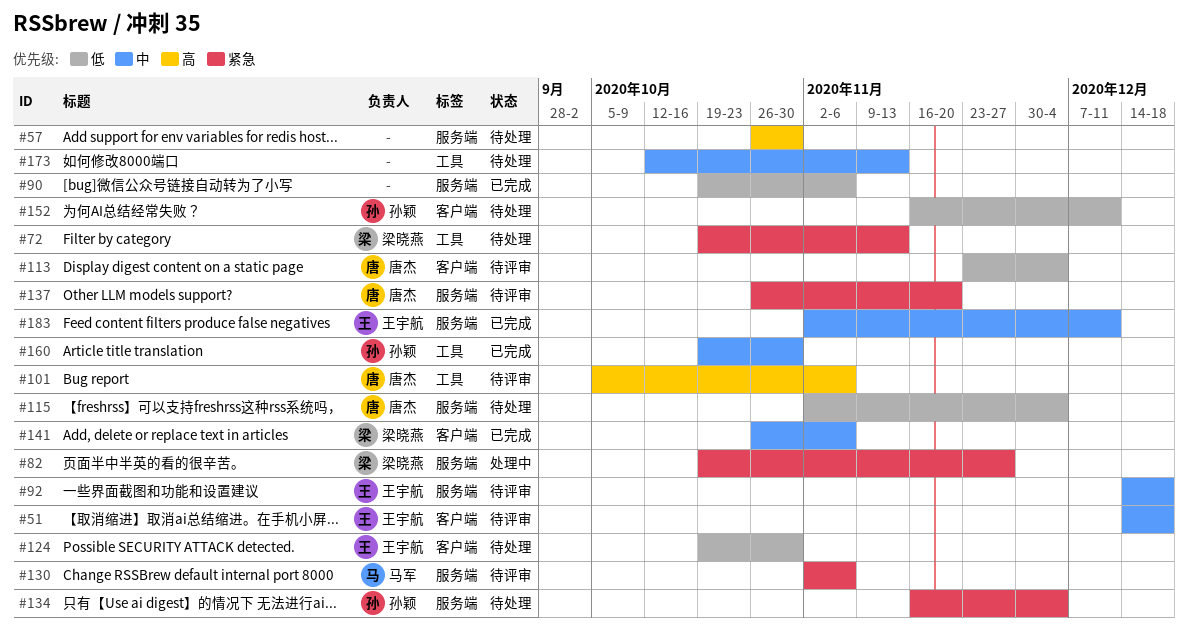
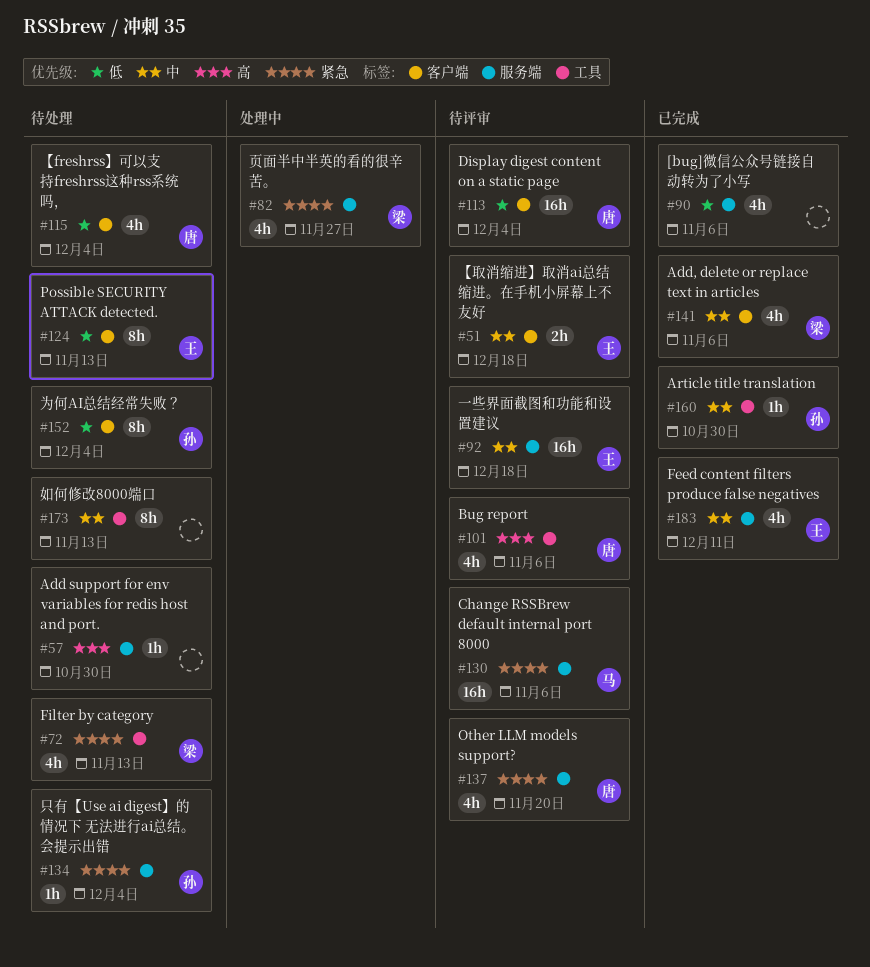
#115, label: 服务端 -> 客户端
#124, due: Oct 30 -> Nov 13
#152, due: Dec 11 -> Dec 4

